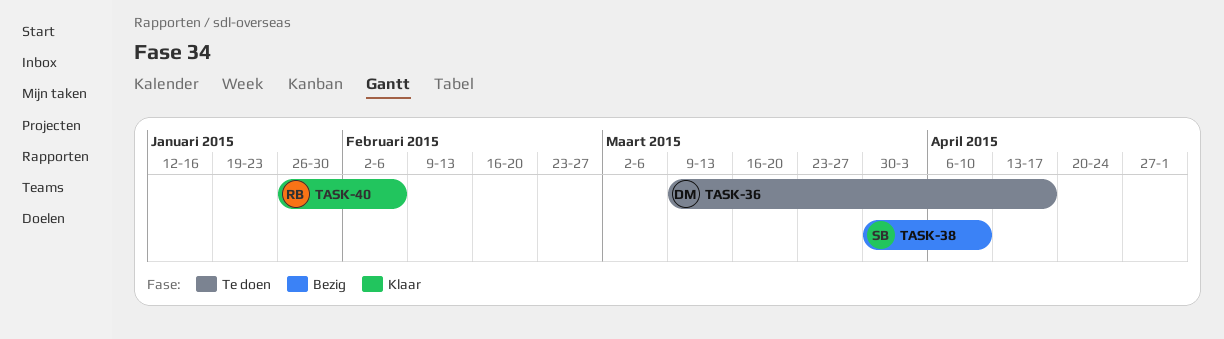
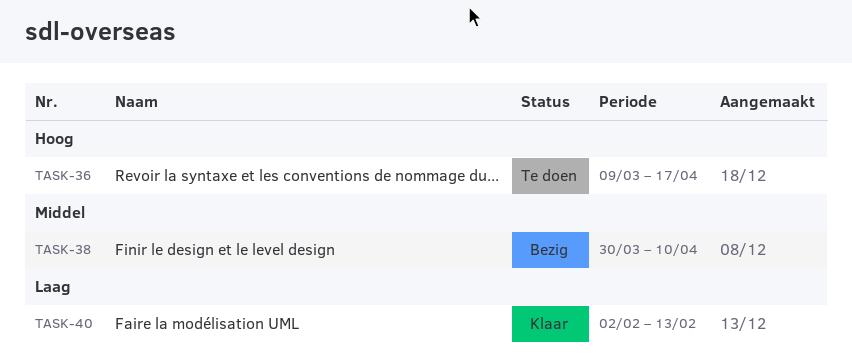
TASK-40, start: Jan 26 -> Feb 2
TASK-40, due: Feb 6 -> Feb 13

